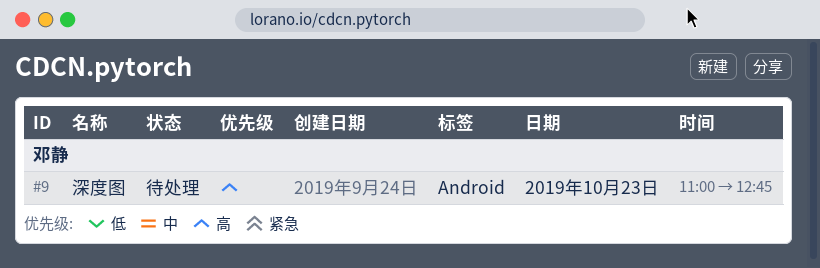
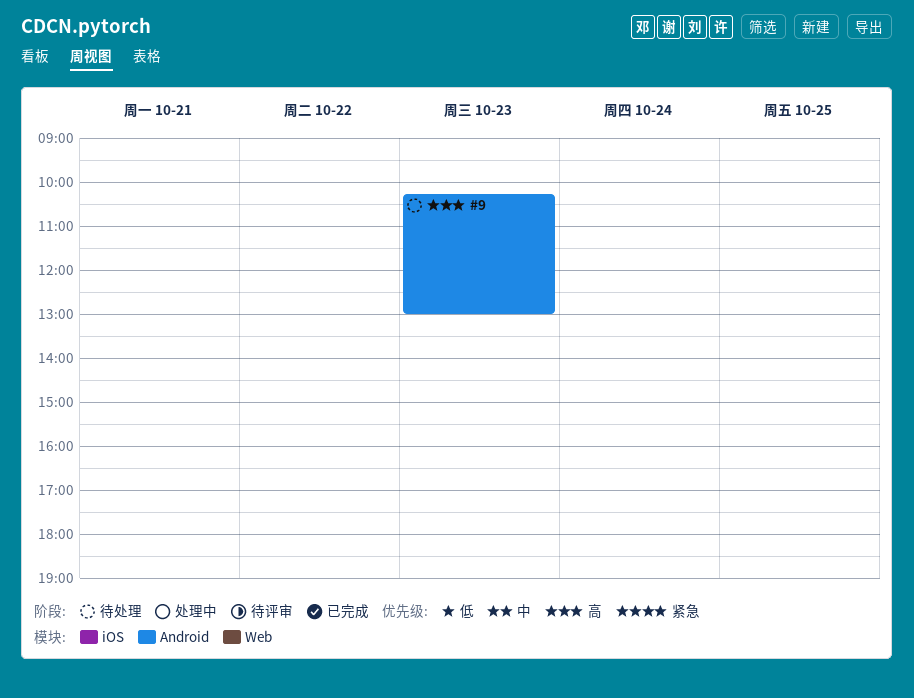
#9, begins: 11:00 -> 10:15
#9, ends: 12:45 -> 13:00

